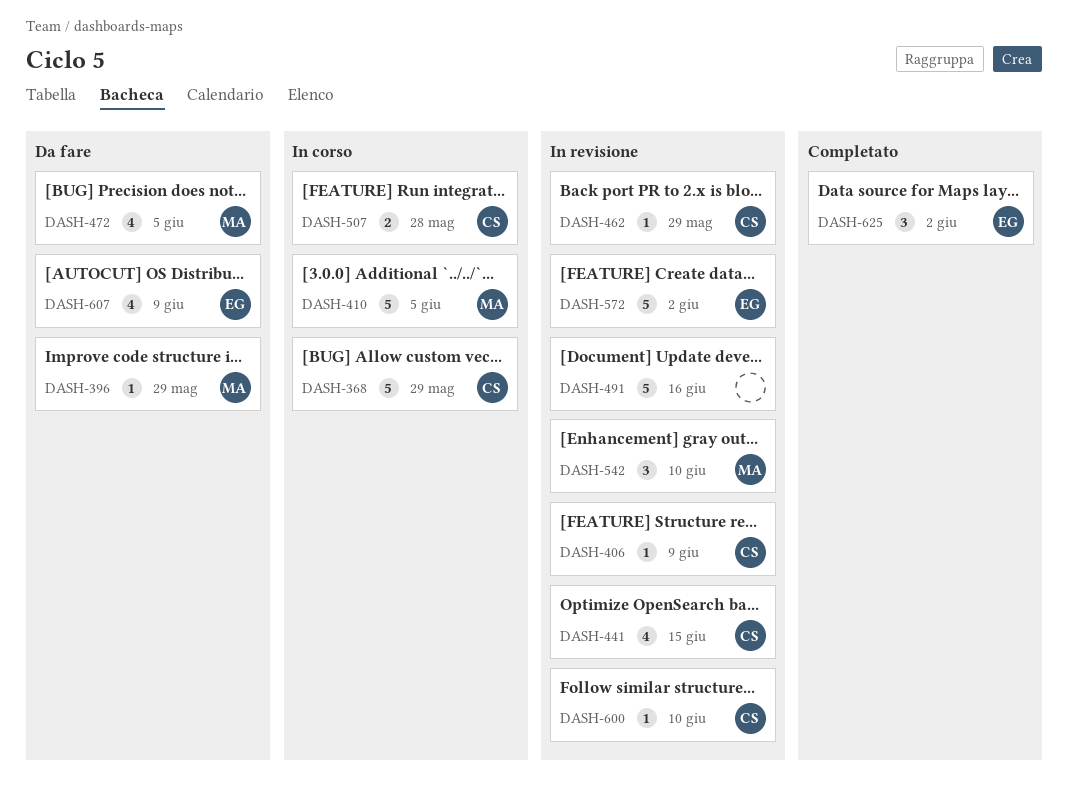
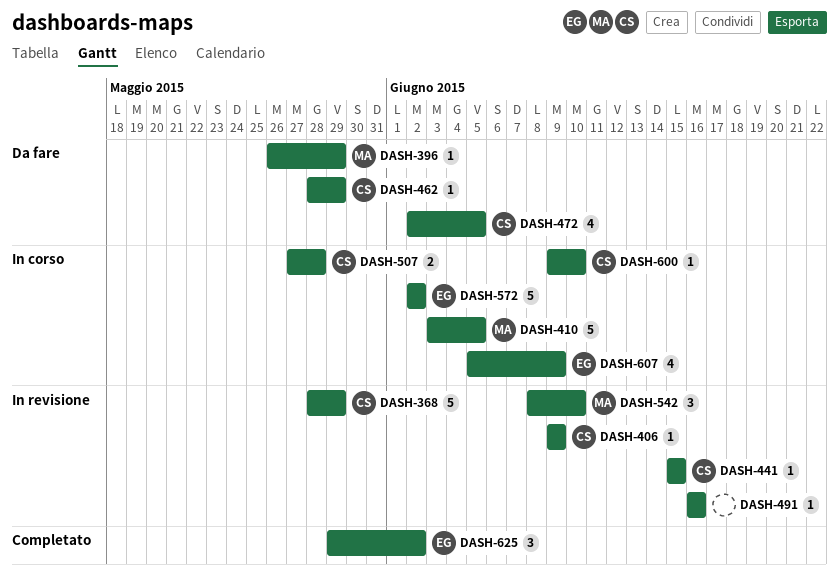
DASH-368, status: In corso -> In revisione
DASH-441, estimate: 4 -> 1
DASH-462, status: In revisione -> Da fare
DASH-472, owner: MA -> CS
DASH-491, estimate: 5 -> 1
DASH-572, status: In revisione -> In corso
DASH-600, status: In revisione -> In corso
DASH-607, status: Da fare -> In corso

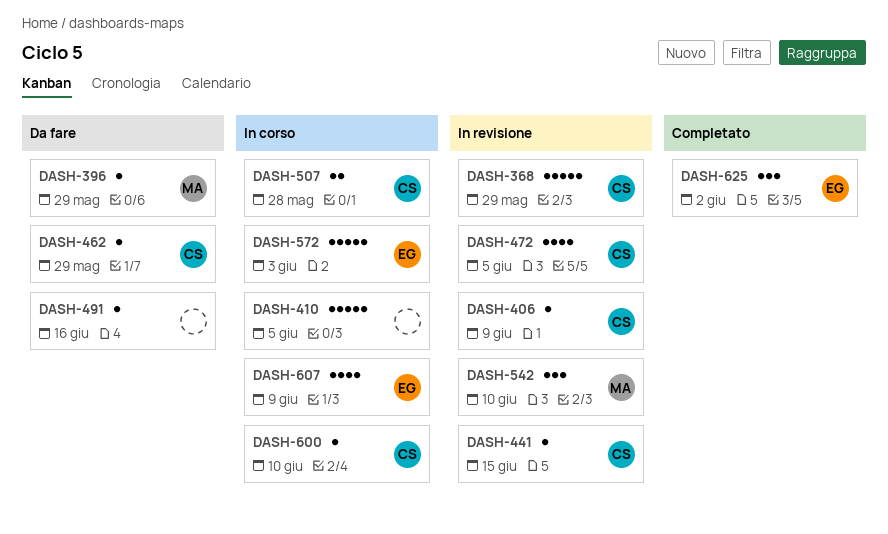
DASH-410, owner: MA -> none
DASH-472, status: Da fare -> In revisione
DASH-491, status: In revisione -> Da fare
DASH-572, due: Jun 2 -> Jun 3

